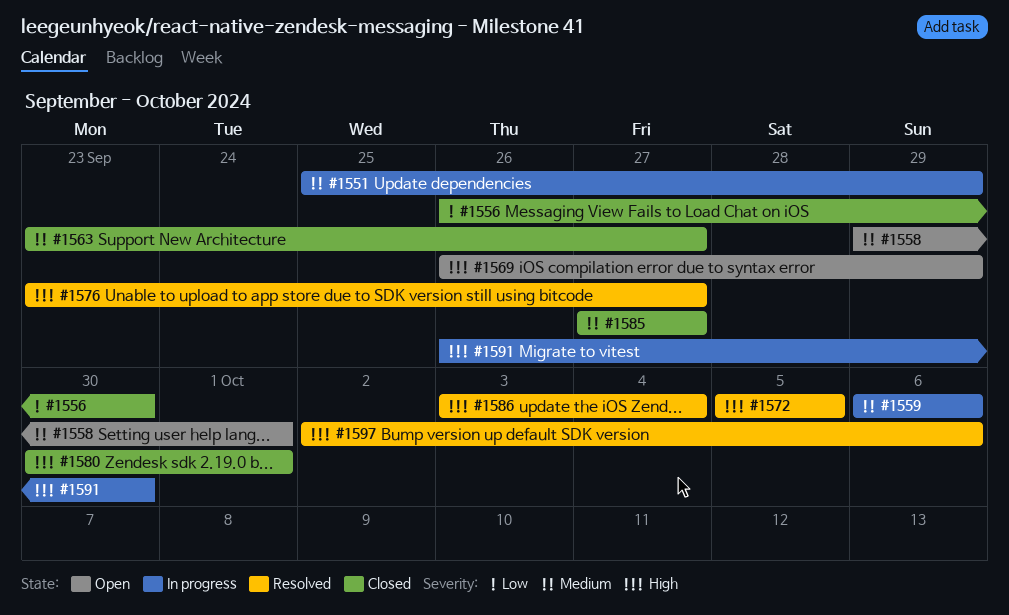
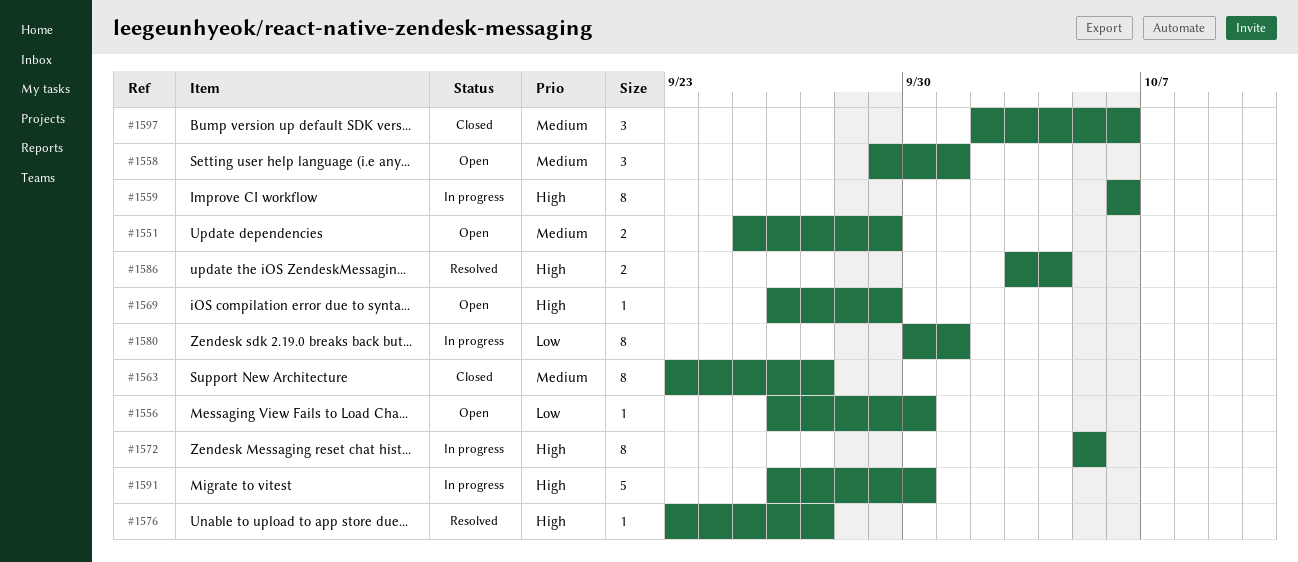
#1551, status: In progress -> Open
#1556, status: Closed -> Open
#1559, priority: Medium -> High
#1572, status: Resolved -> In progress
#1580, status: Closed -> In progress
#1580, priority: High -> Low
#1585: present -> none
#1597, status: Resolved -> Closed
#1597, priority: High -> Medium

